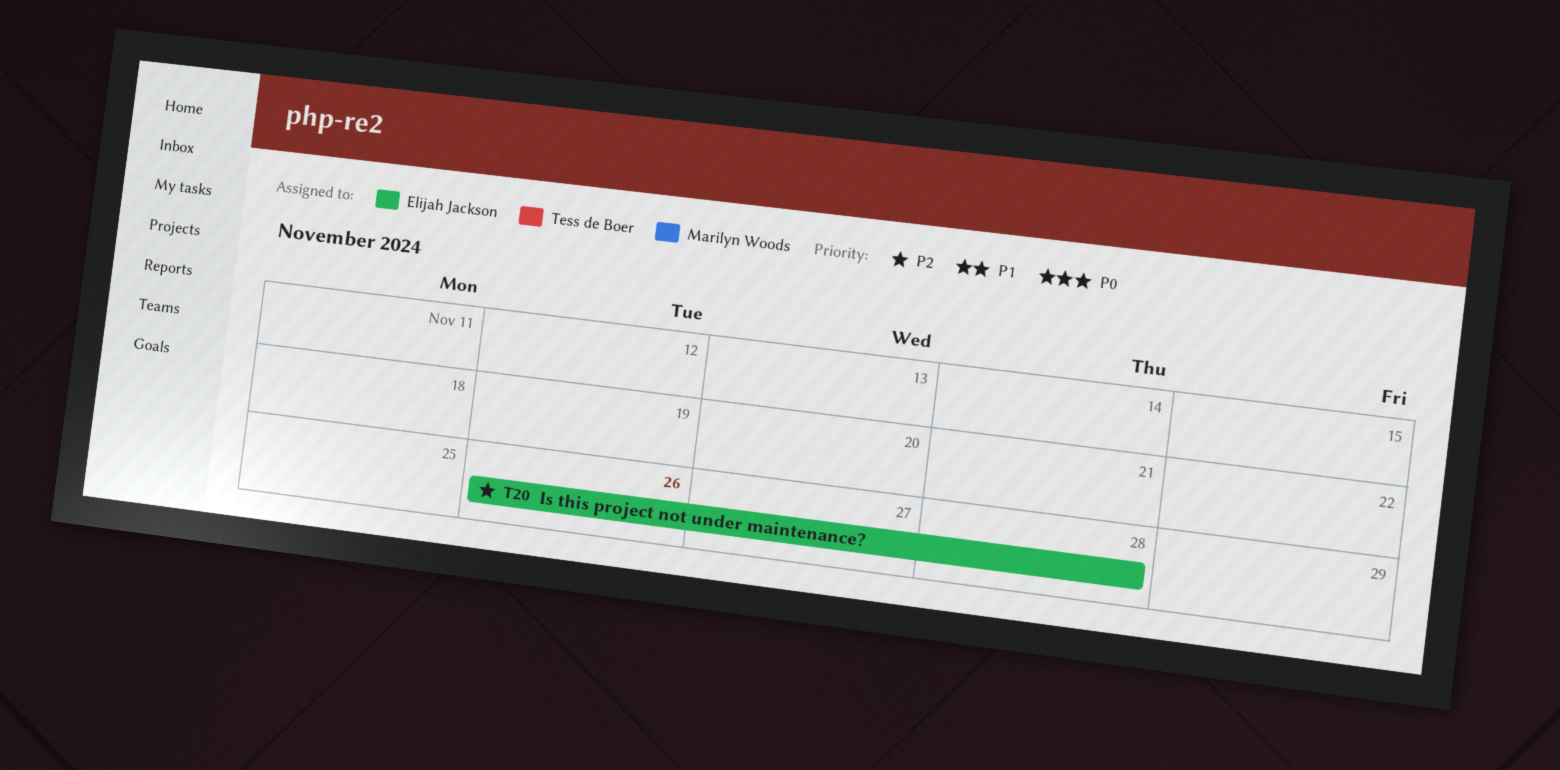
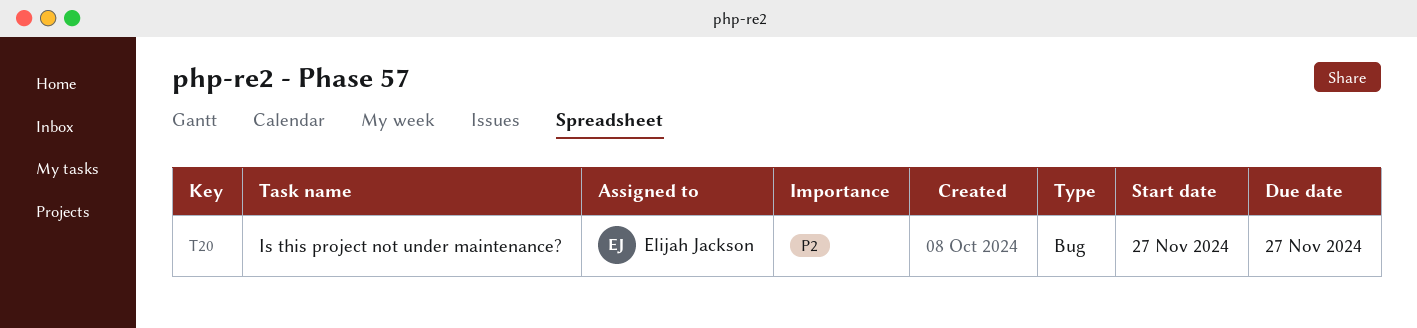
T20, start: Nov 26 -> Nov 27
T20, due: Nov 28 -> Nov 27

